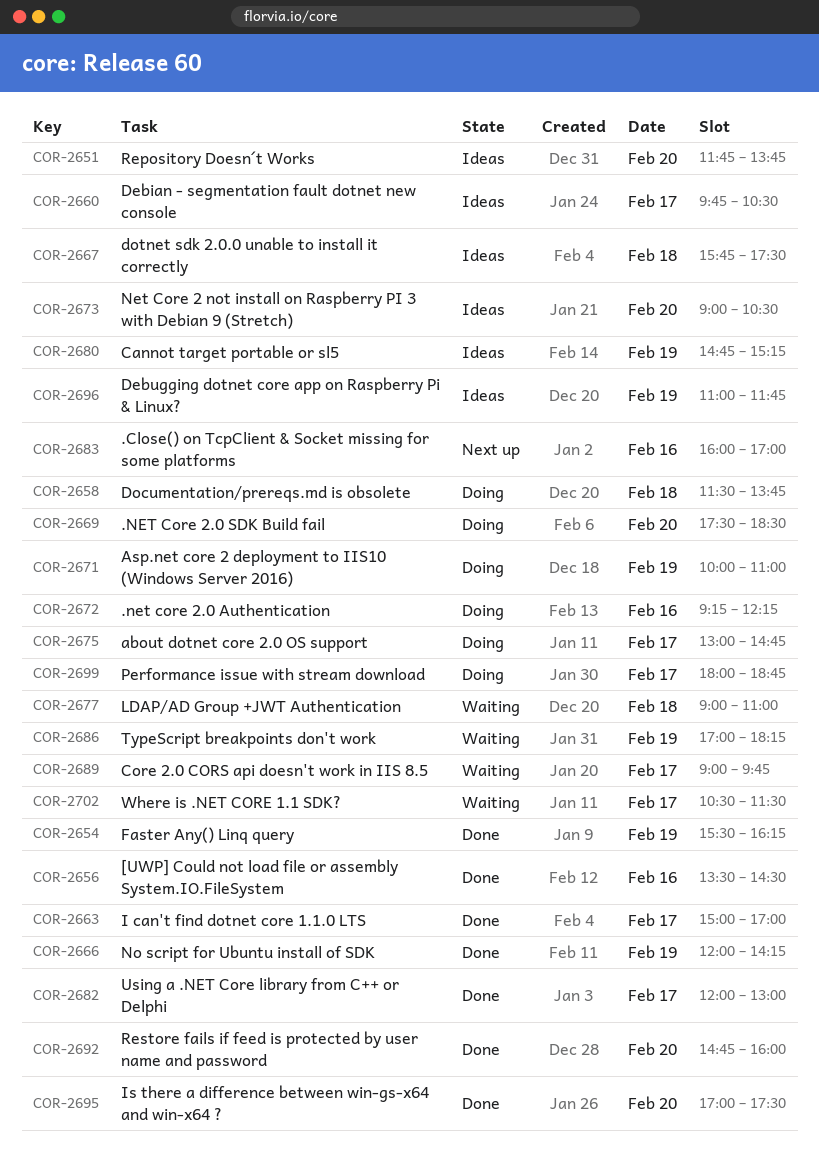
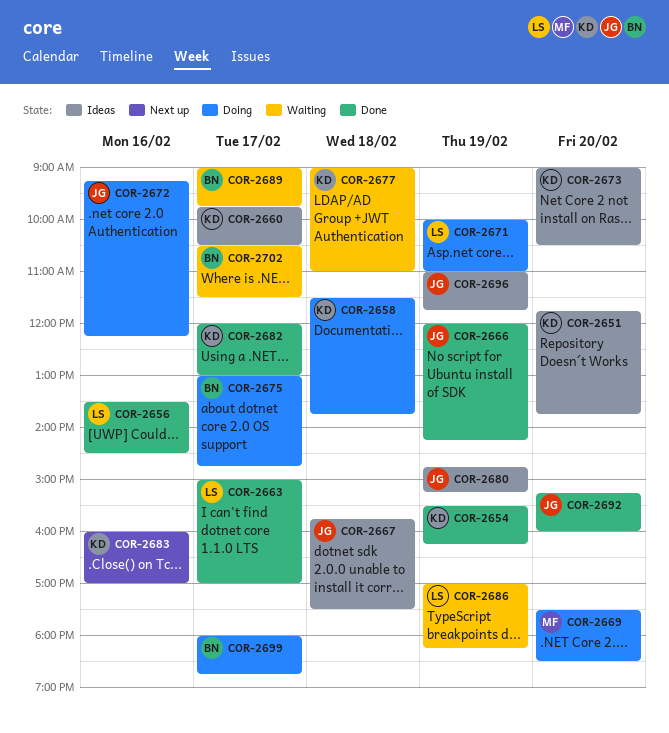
COR-2692, begins: 14:45 -> 15:15
COR-2695: present -> none

